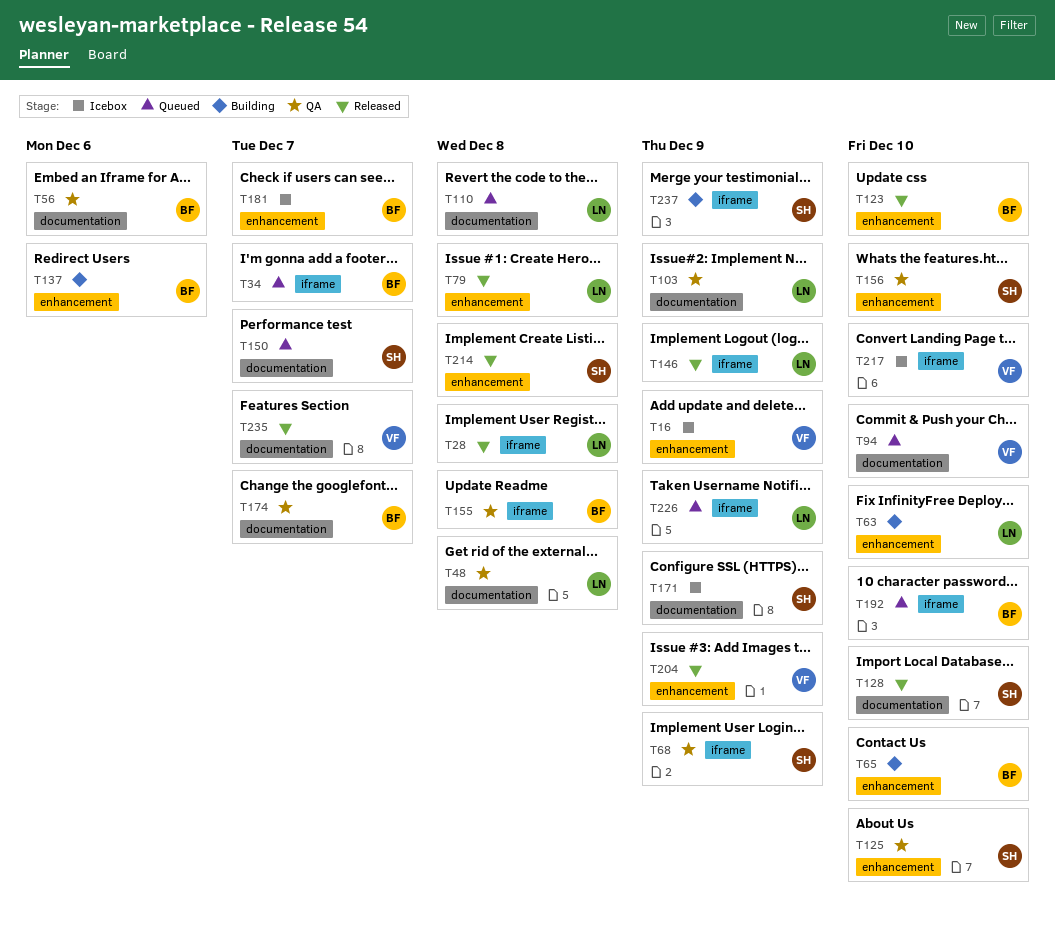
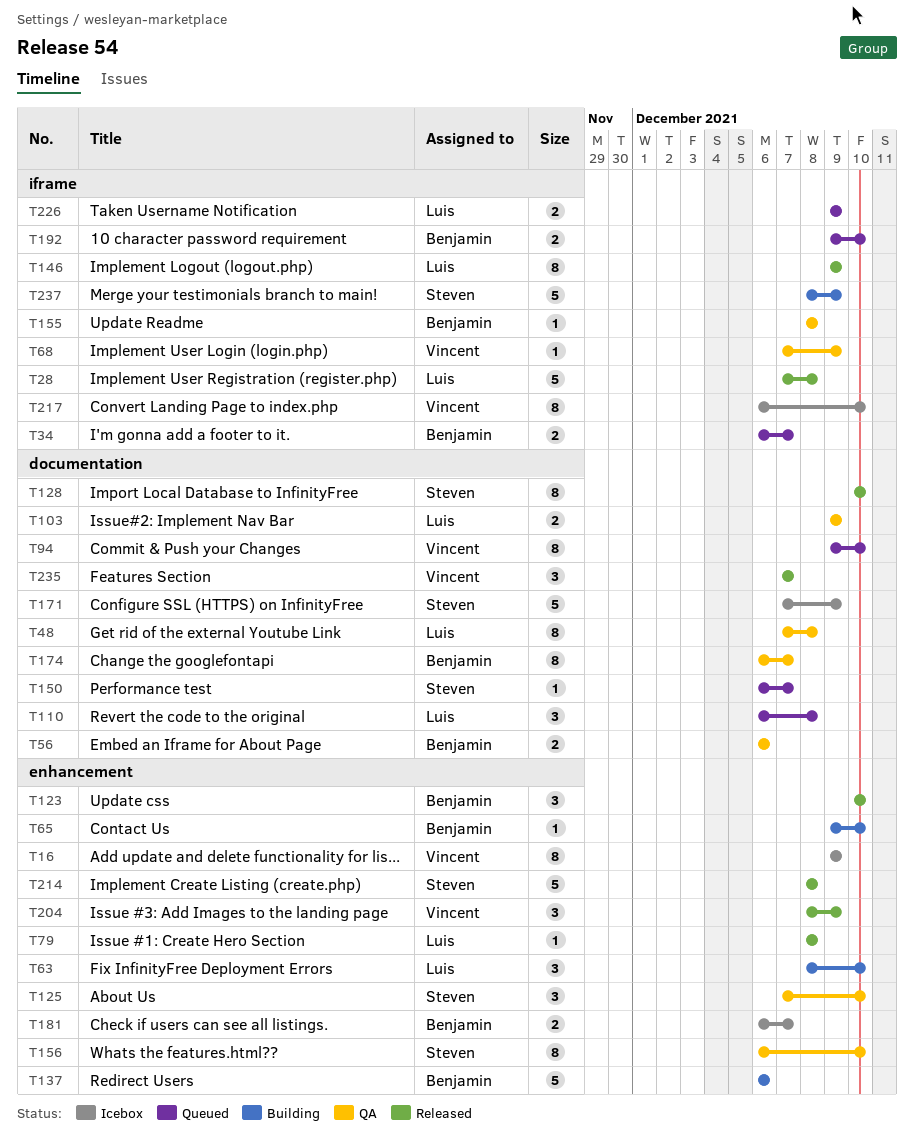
T68, owner: Steven -> Vincent

